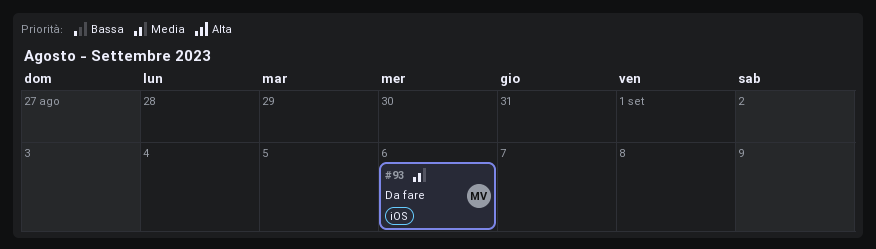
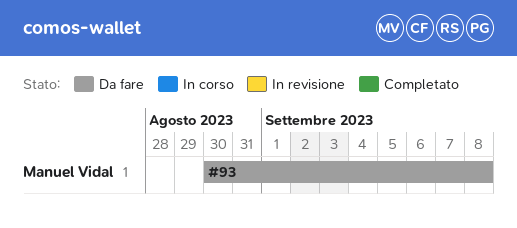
#93, due: Sep 6 -> Sep 8

